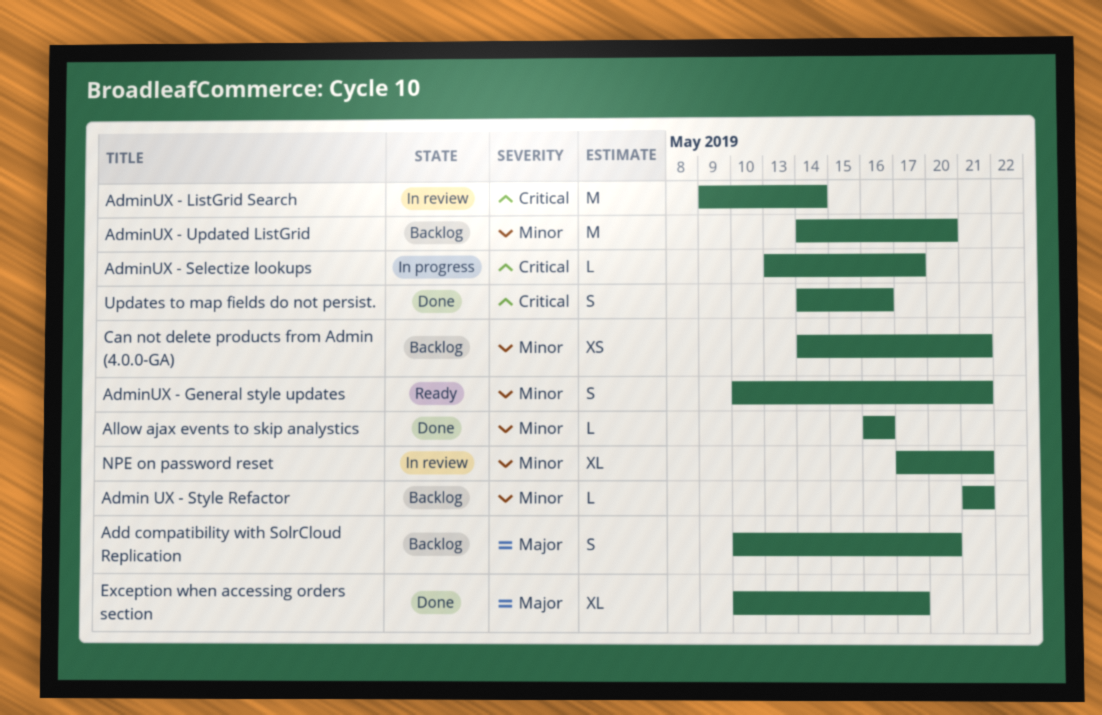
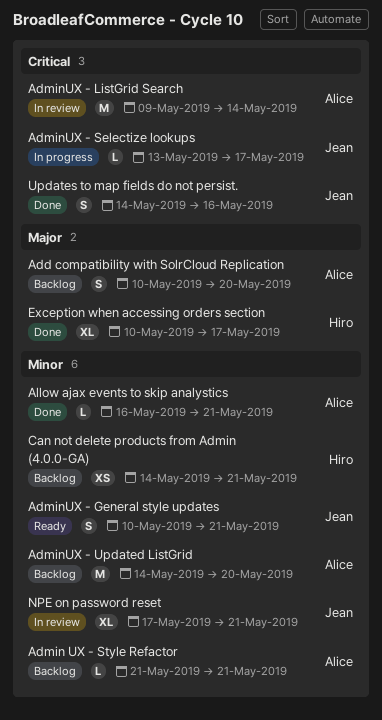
Allow ajax events to skip analystics, due: May 16 -> May 21

